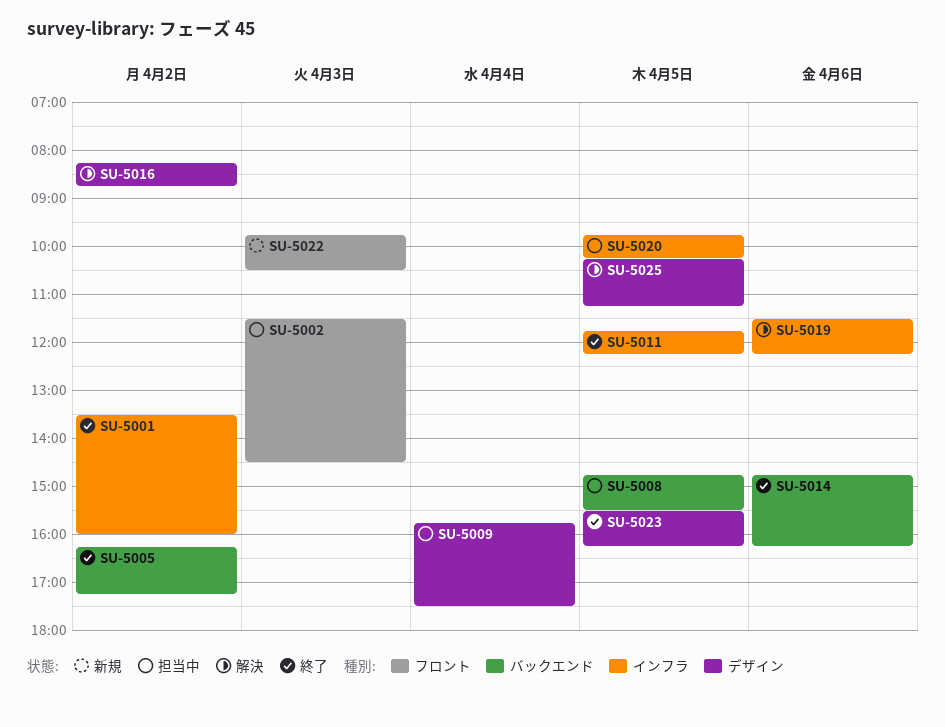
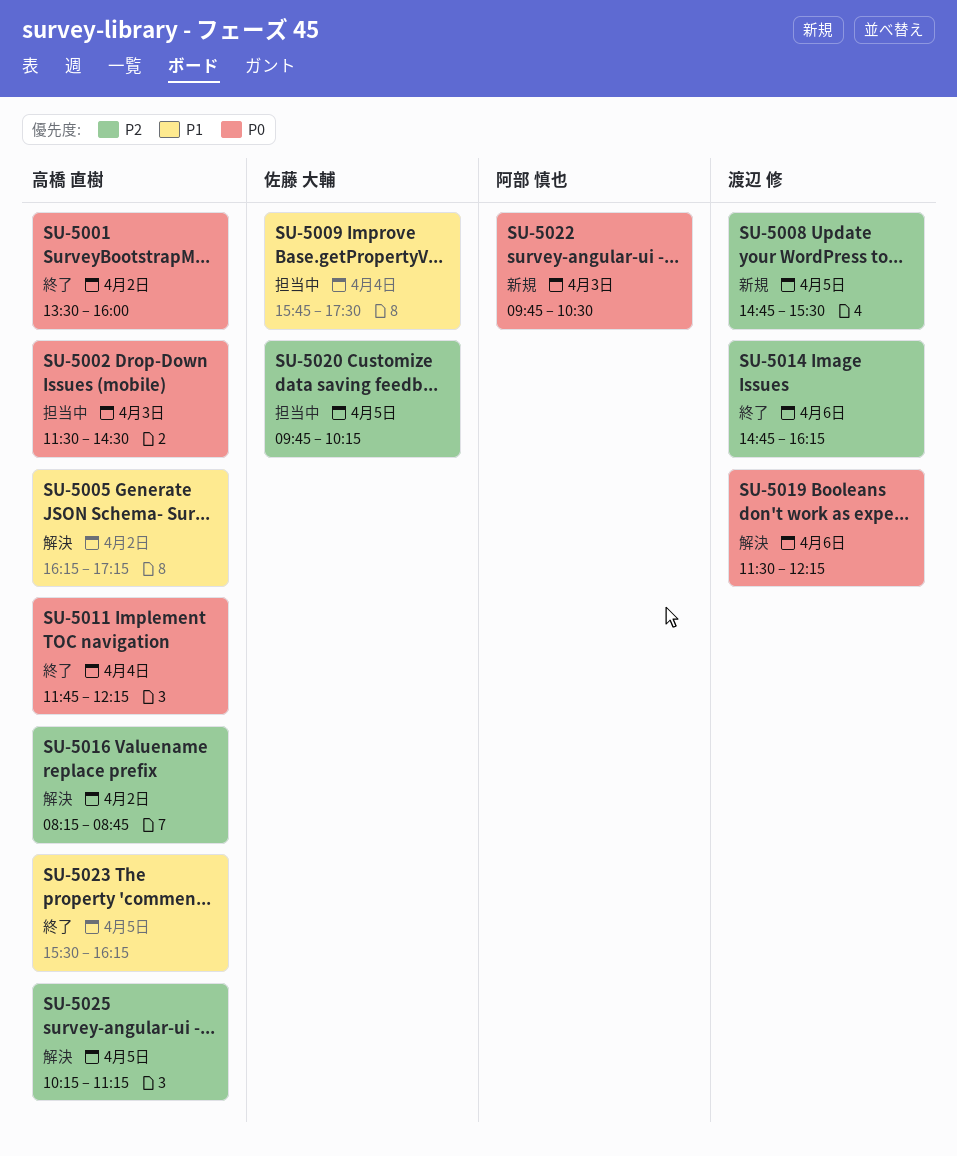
SU-5005, status: 終了 -> 解決
SU-5008, status: 担当中 -> 新規
SU-5011, day: Apr 5 -> Apr 4

